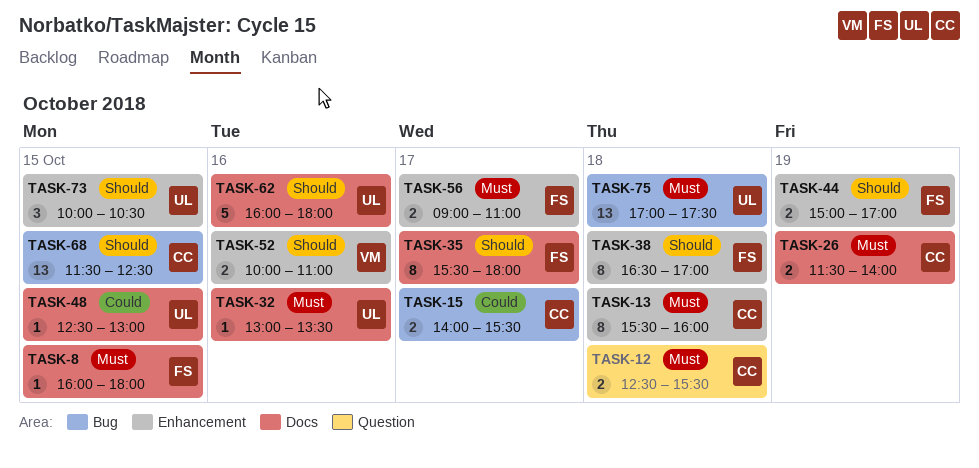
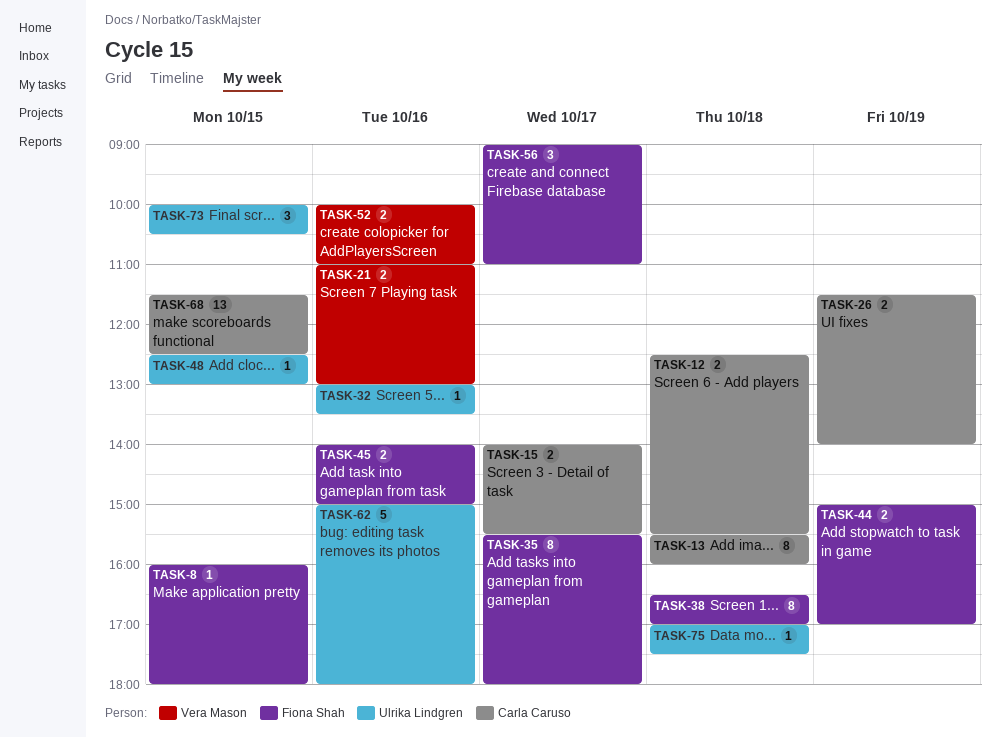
TASK-21: none -> present
TASK-45: none -> present
TASK-56, estimate: 2 -> 3
TASK-62, begins: 16:00 -> 15:00
TASK-75, estimate: 13 -> 1

